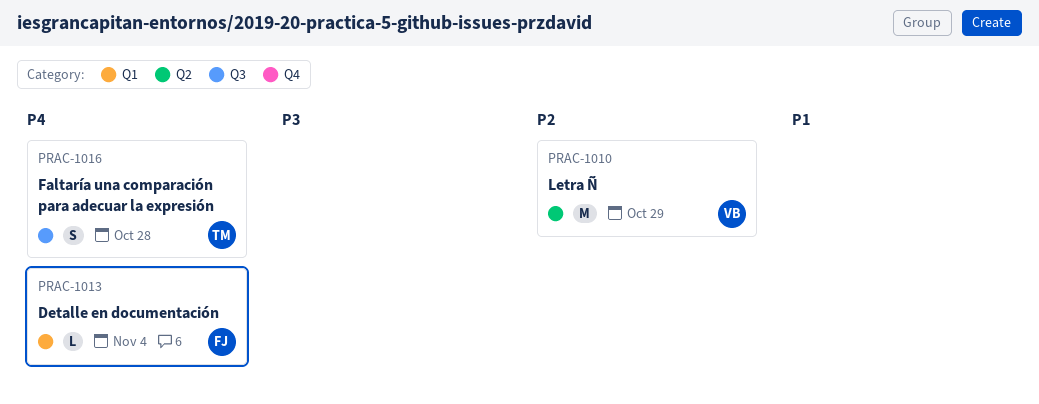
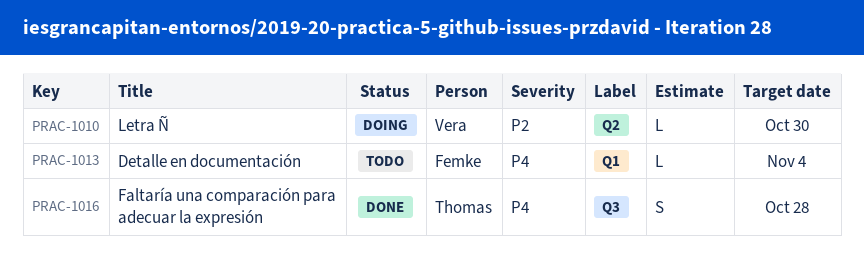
PRAC-1010, estimate: M -> L
PRAC-1010, due: Oct 29 -> Oct 30

